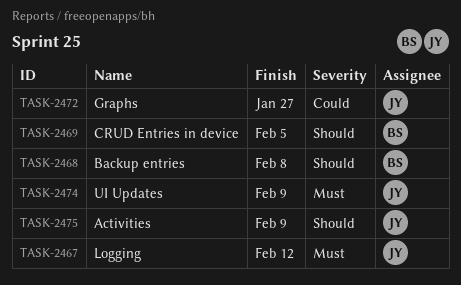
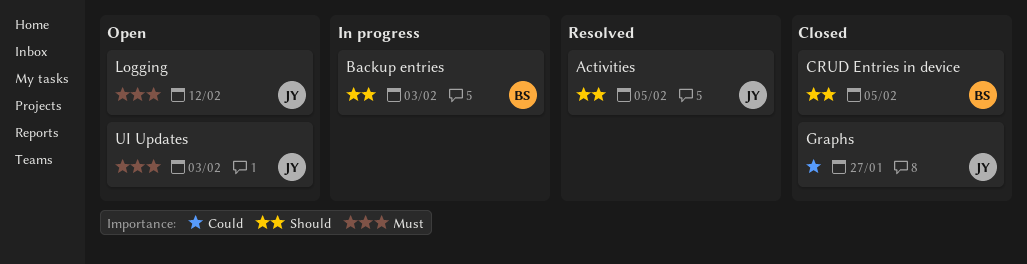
Activities, due: Feb 9 -> Feb 5
Backup entries, due: Feb 8 -> Feb 3
UI Updates, due: Feb 9 -> Feb 3

